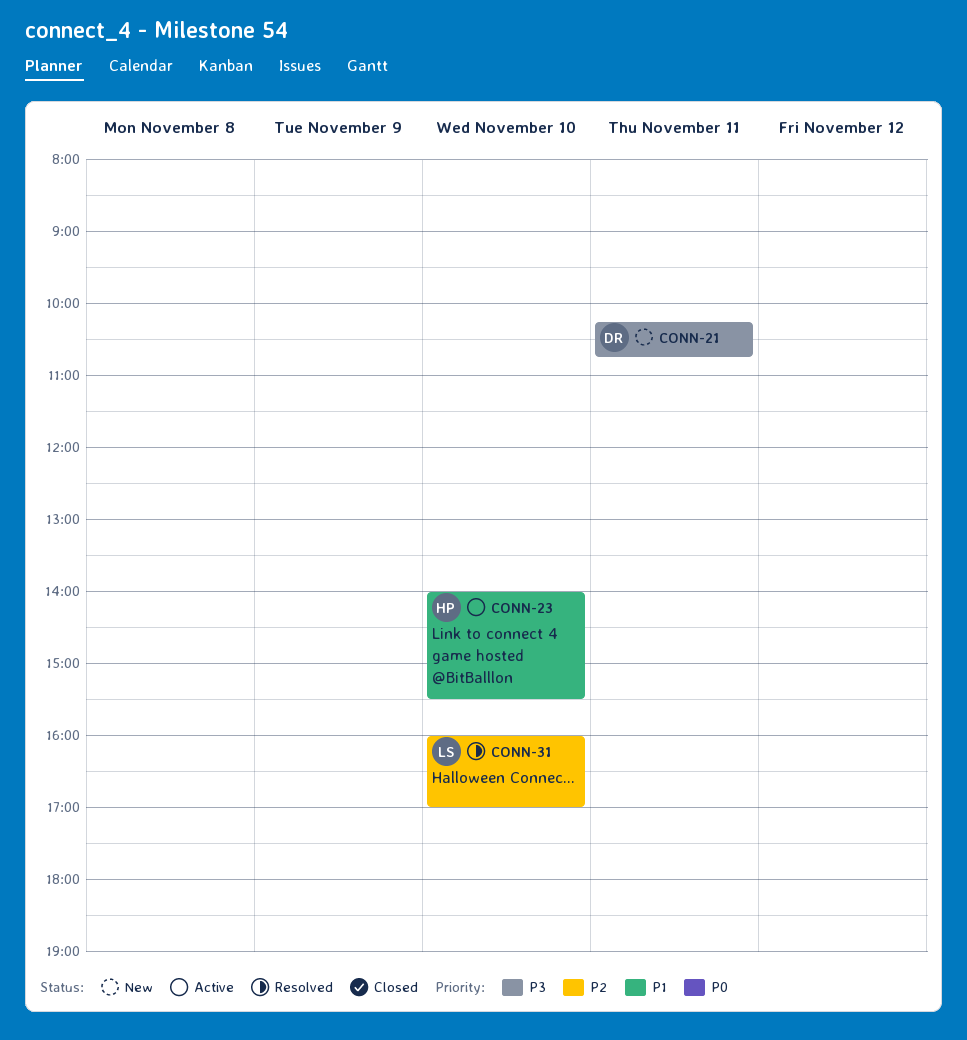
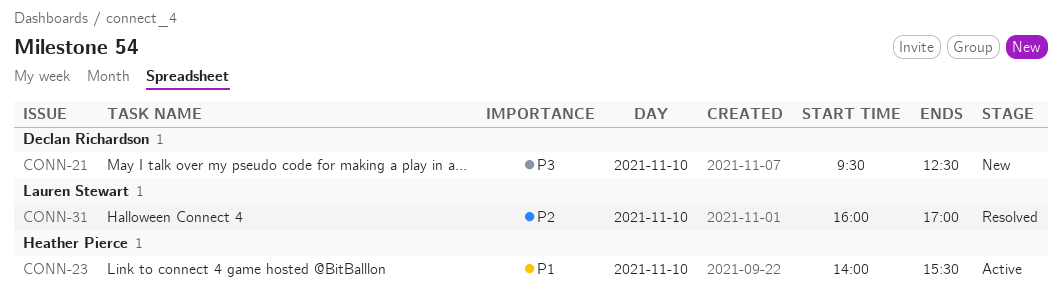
CONN-21, day: Nov 11 -> Nov 10
CONN-21, begins: 10:15 -> 09:30
CONN-21, ends: 10:45 -> 12:30

